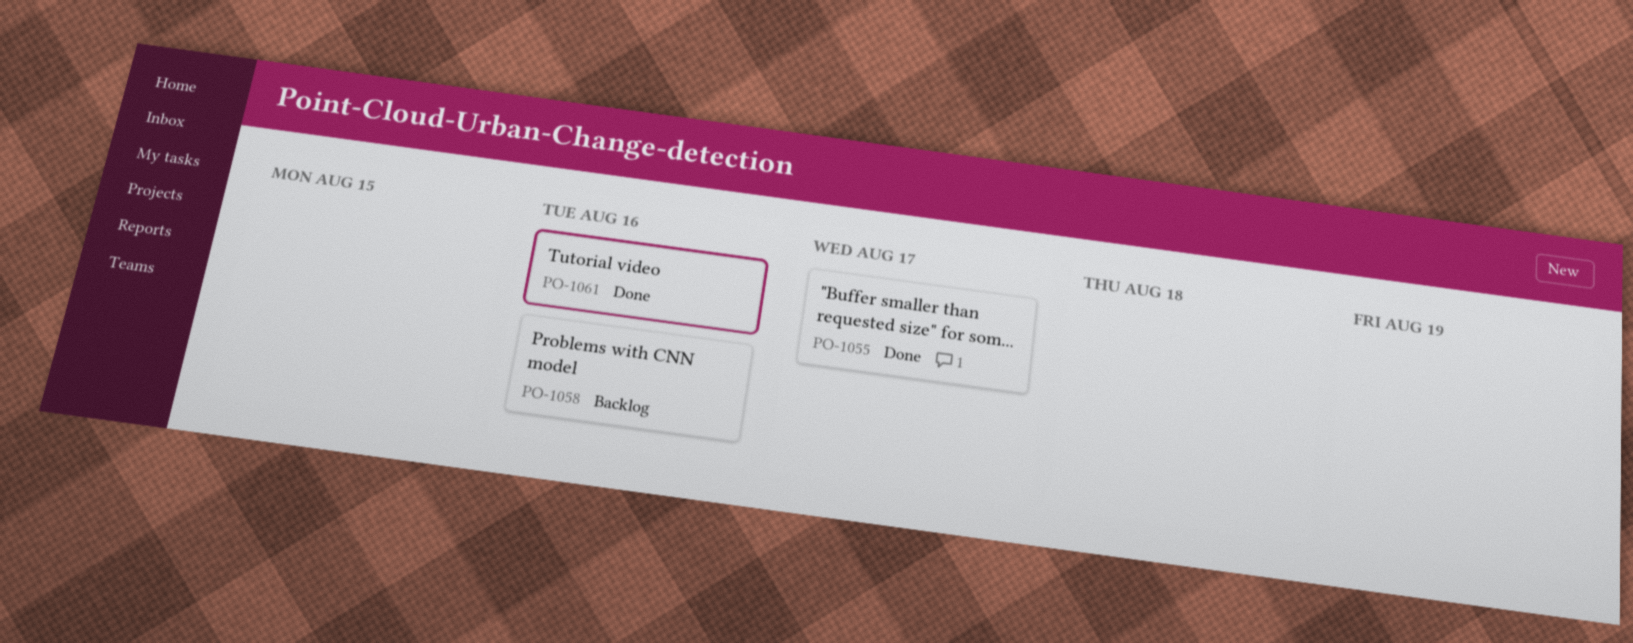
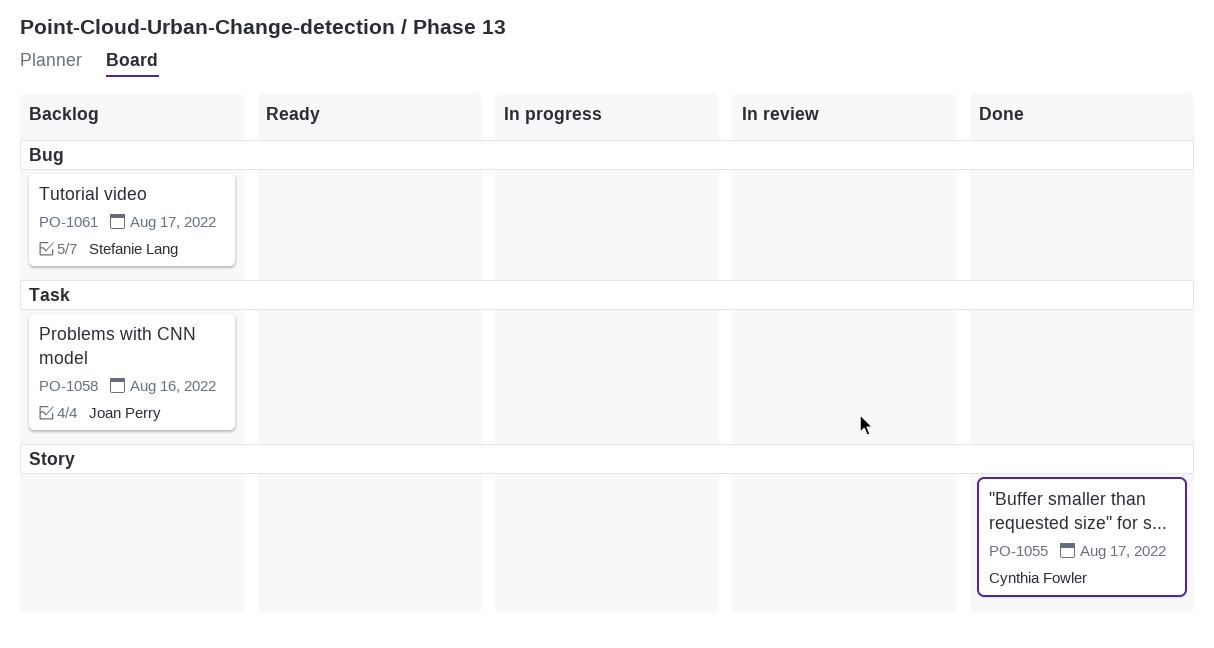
PO-1061, status: Done -> Backlog
PO-1061, due: Aug 16 -> Aug 17

